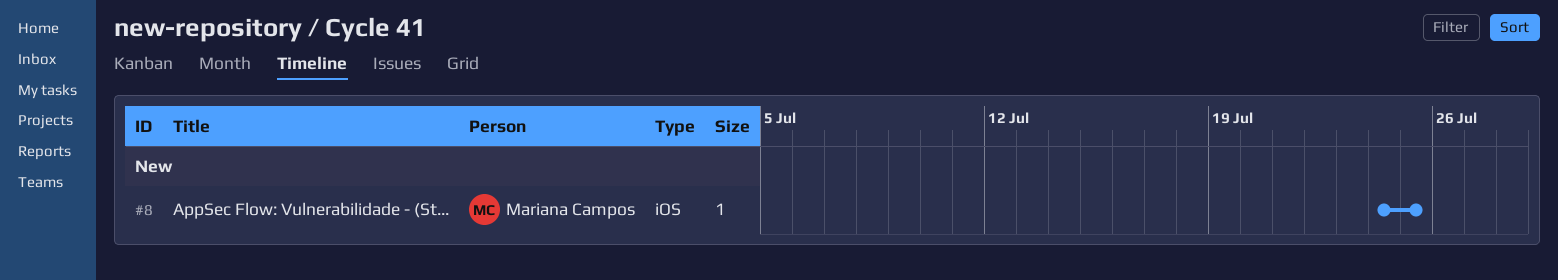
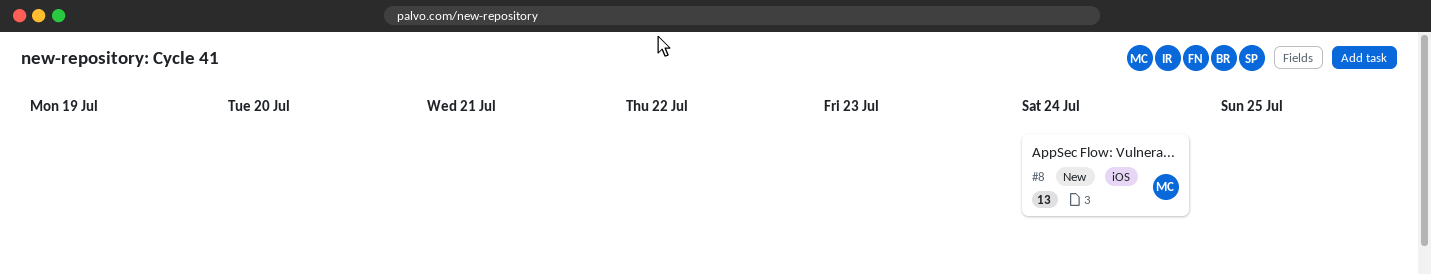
#8, estimate: 1 -> 13
#8, due: Jul 25 -> Jul 24

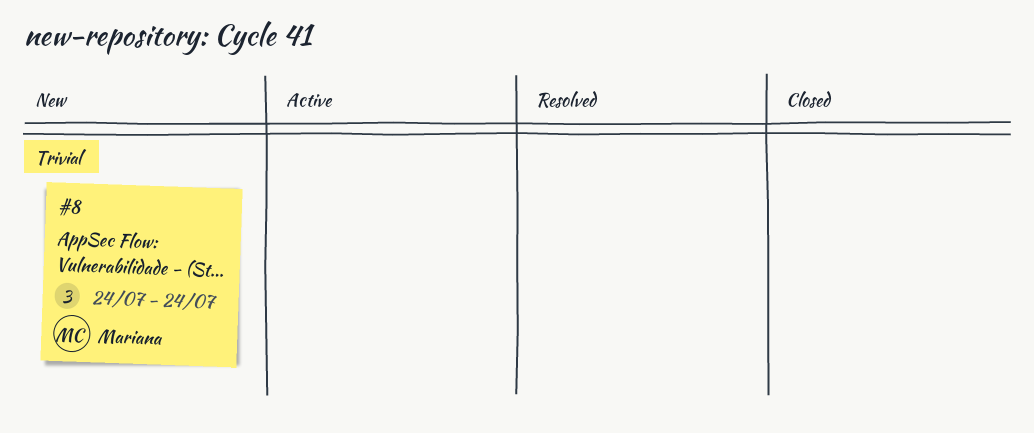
#8, estimate: 13 -> 3

